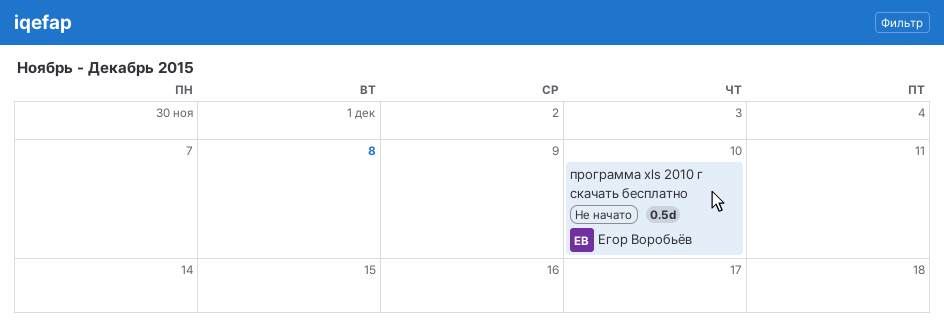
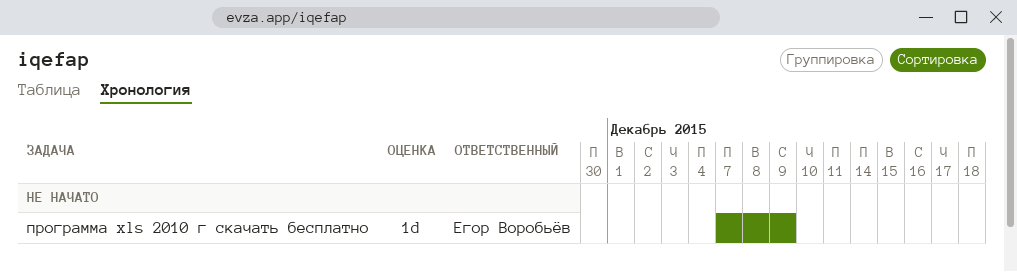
программа xls 2010 г скачать бесплатно, estimate: 0.5d -> 1d
программа xls 2010 г скачать бесплатно, due: Dec 10 -> Dec 9

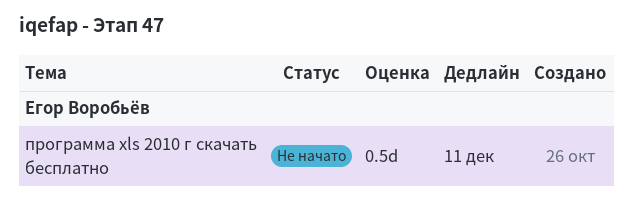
программа xls 2010 г скачать бесплатно, estimate: 1d -> 0.5d
программа xls 2010 г скачать бесплатно, due: Dec 9 -> Dec 11

